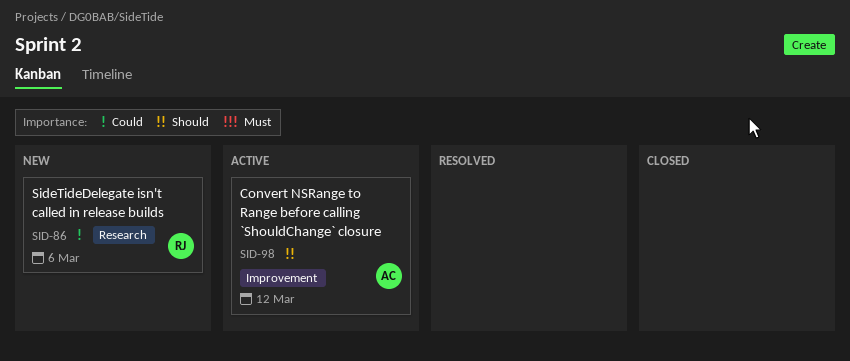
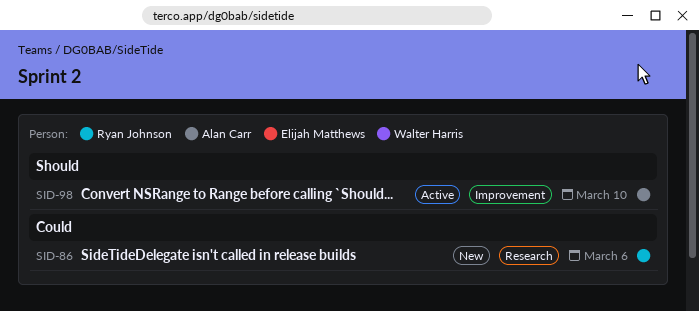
SID-98, due: Mar 12 -> Mar 10

